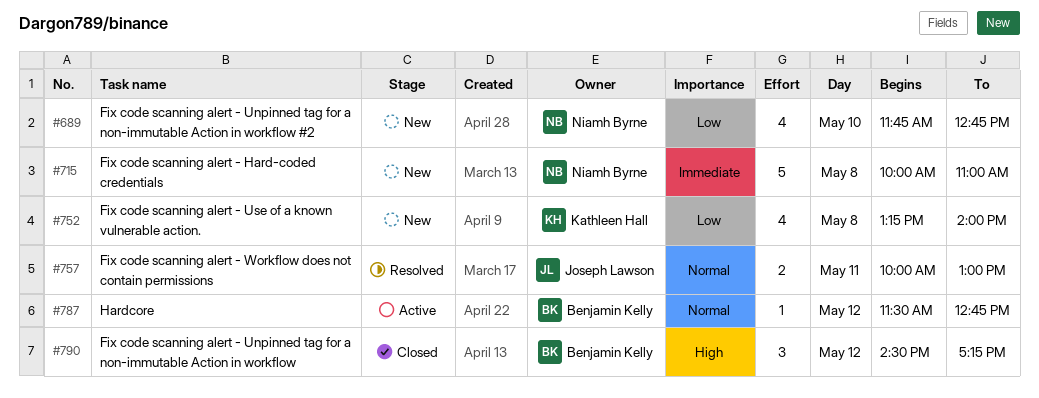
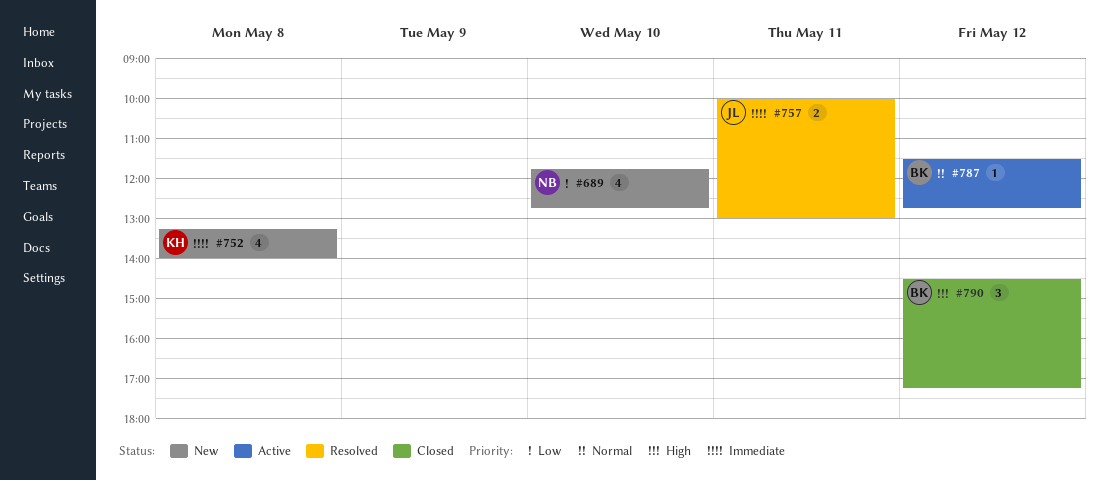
#715: present -> none
#752, priority: Low -> Immediate
#757, priority: Normal -> Immediate

